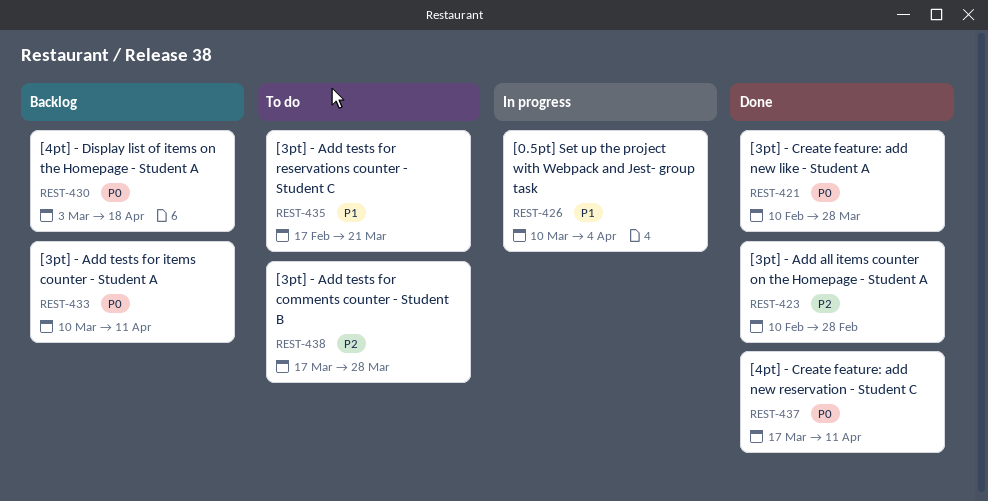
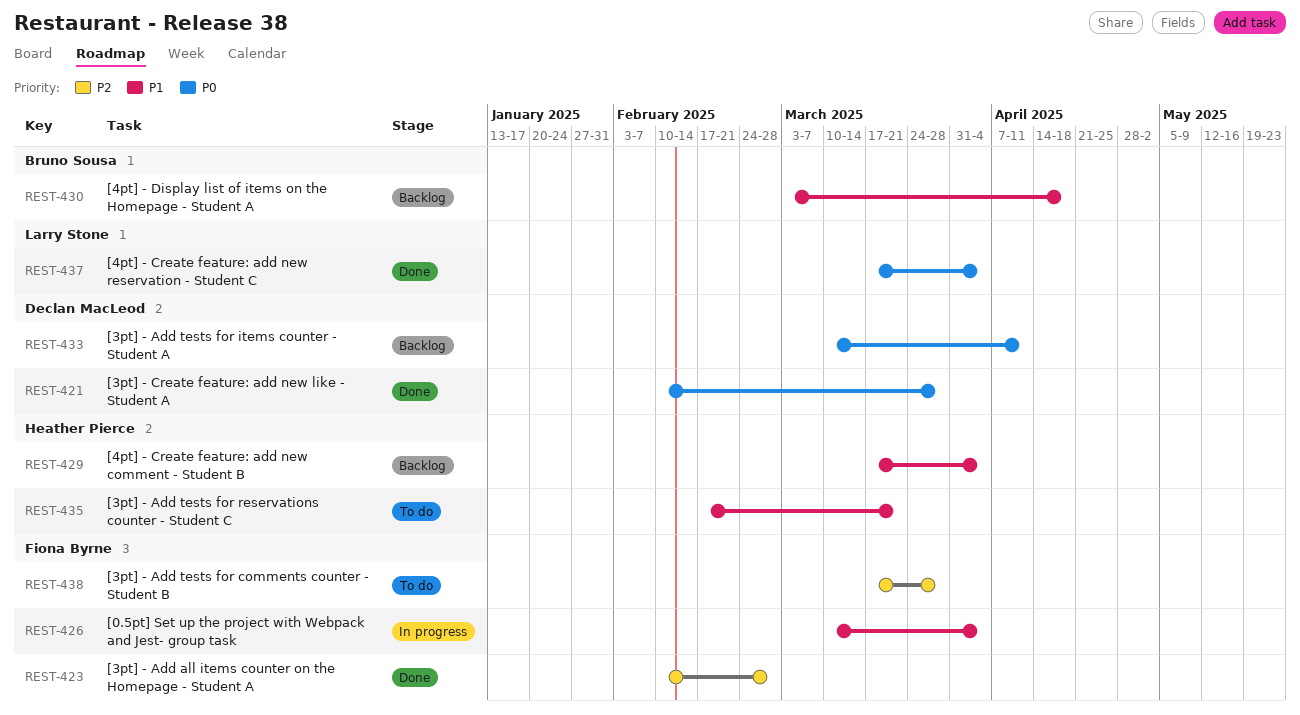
REST-429: none -> present
REST-430, priority: P0 -> P1
REST-437, due: Apr 11 -> Apr 4

